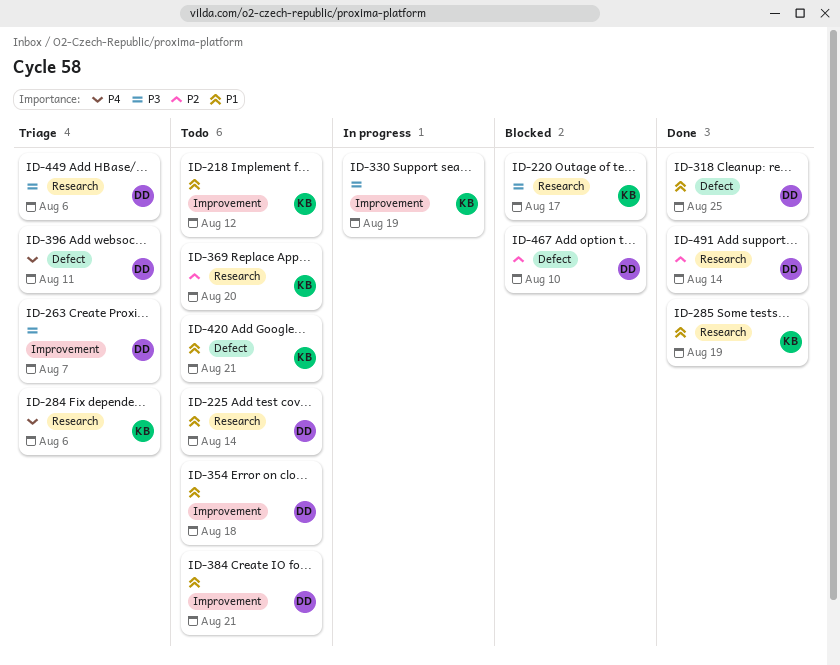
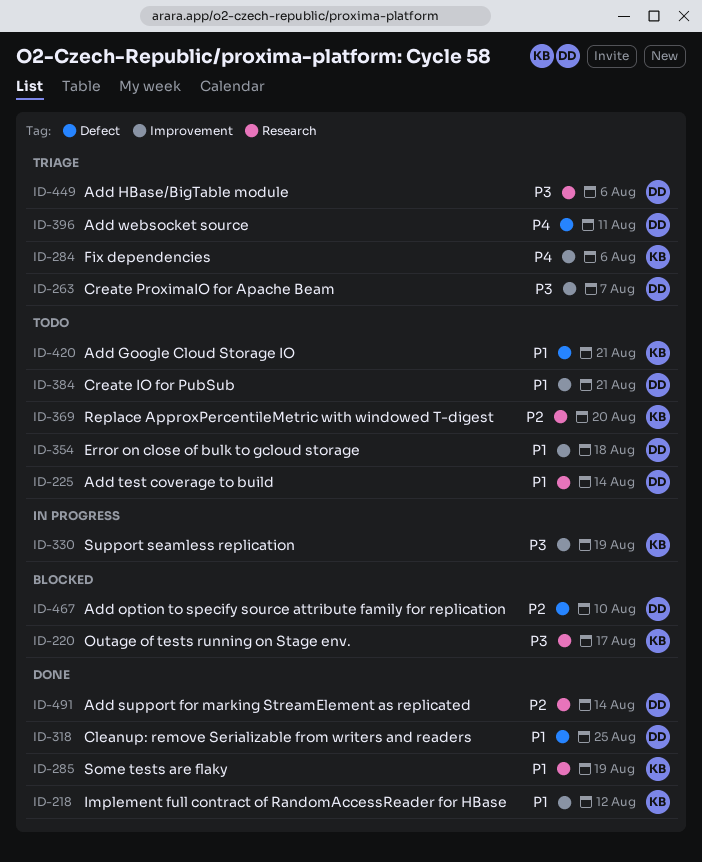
ID-218, status: Todo -> Done
ID-284, label: Research -> Improvement

